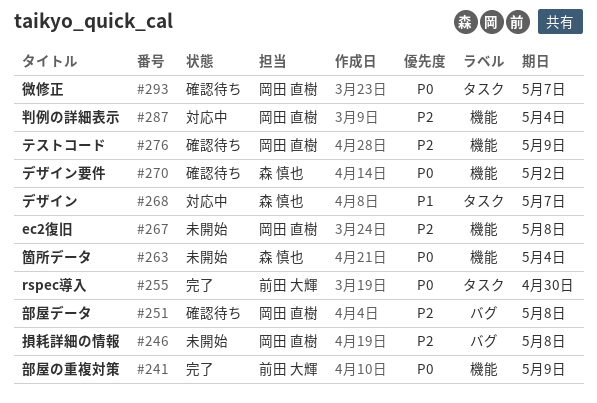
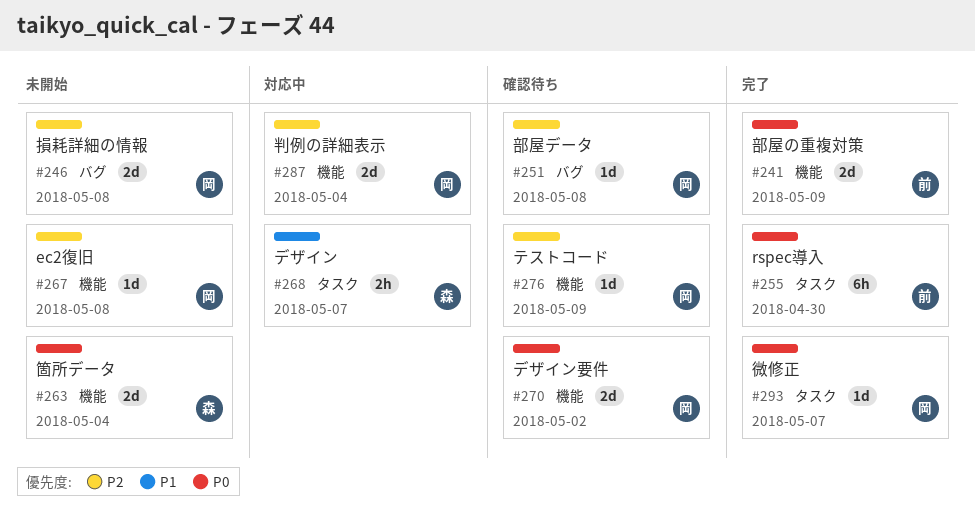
#270, owner: 森 慎也 -> 岡田 直樹
#293, status: 確認待ち -> 完了

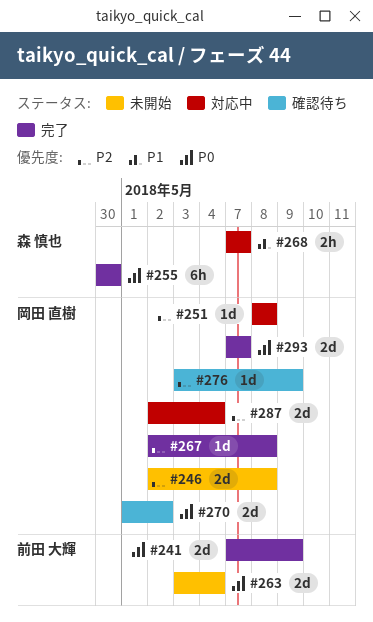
#251, status: 確認待ち -> 対応中
#255, owner: 前田 大輝 -> 森 慎也
#263, owner: 森 慎也 -> 前田 大輝
#267, status: 未開始 -> 完了
#293, estimate: 1d -> 2d

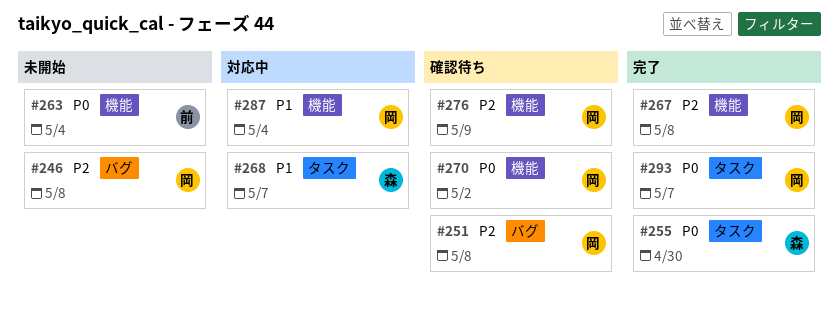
#241: present -> none
#251, status: 対応中 -> 確認待ち
#287, priority: P2 -> P1

